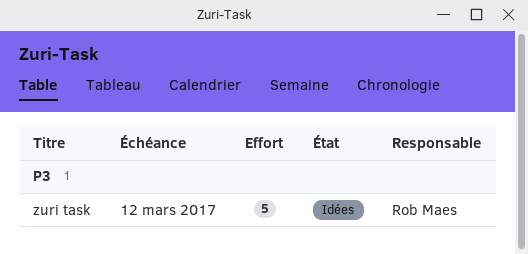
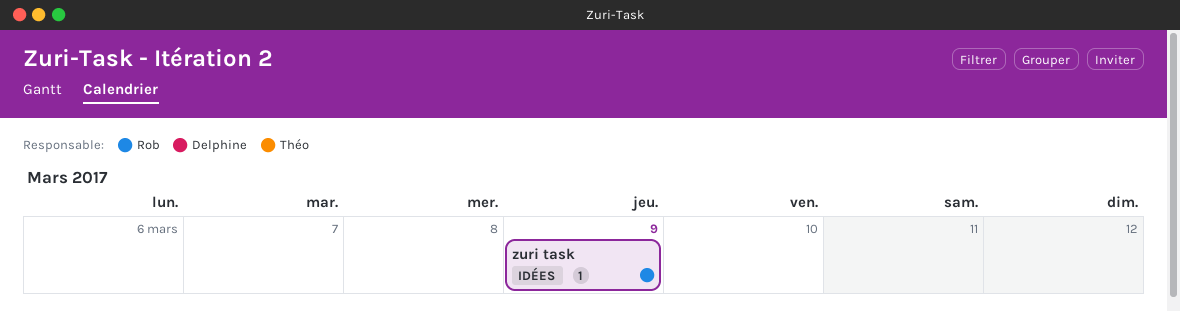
zuri task, estimate: 5 -> 1
zuri task, due: Mar 12 -> Mar 9

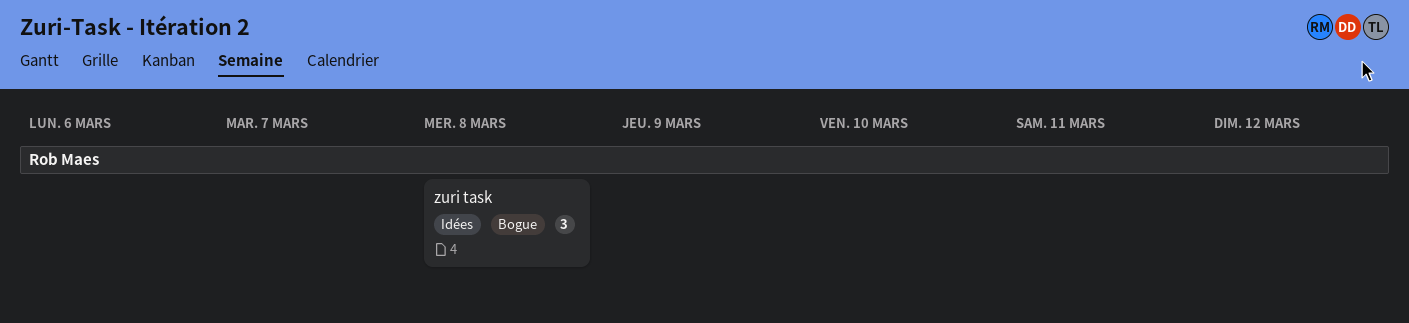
zuri task, estimate: 1 -> 3
zuri task, due: Mar 9 -> Mar 8

